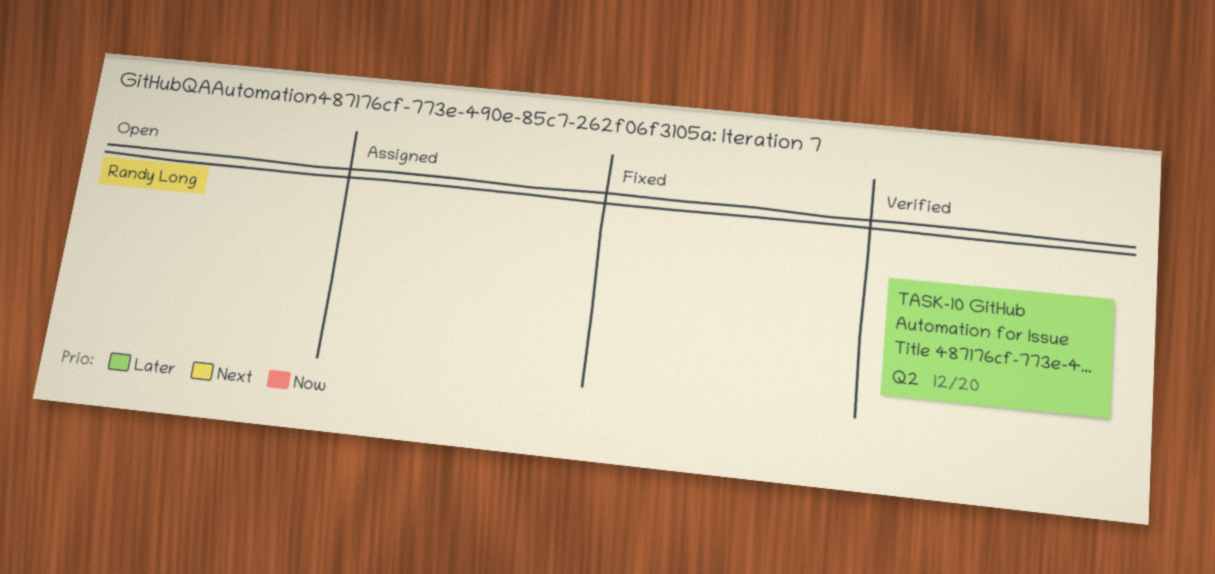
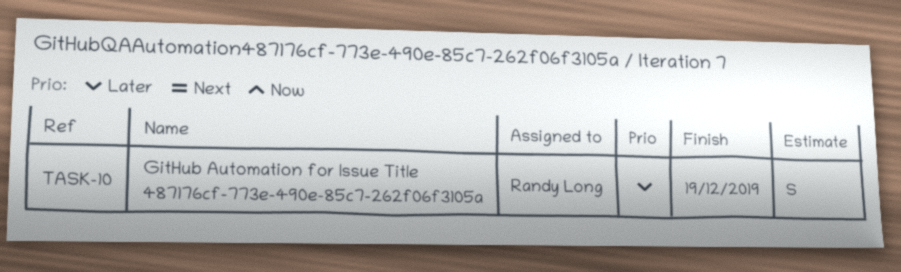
TASK-10, due: Dec 20 -> Dec 19

